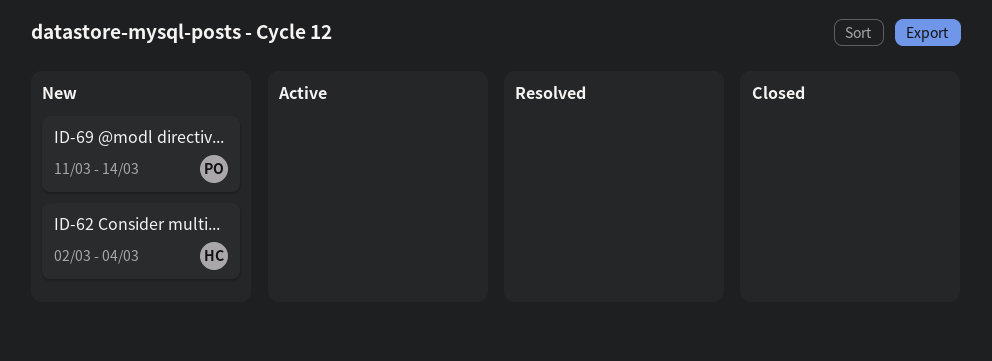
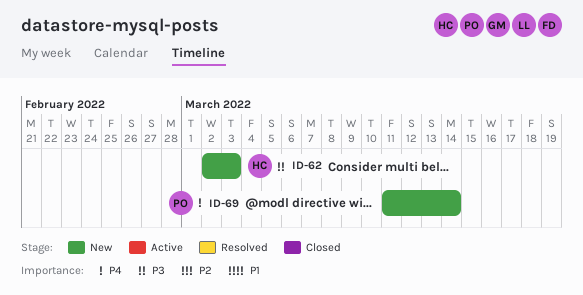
ID-62, due: Mar 4 -> Mar 3

